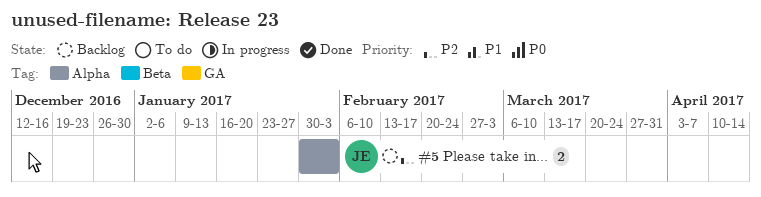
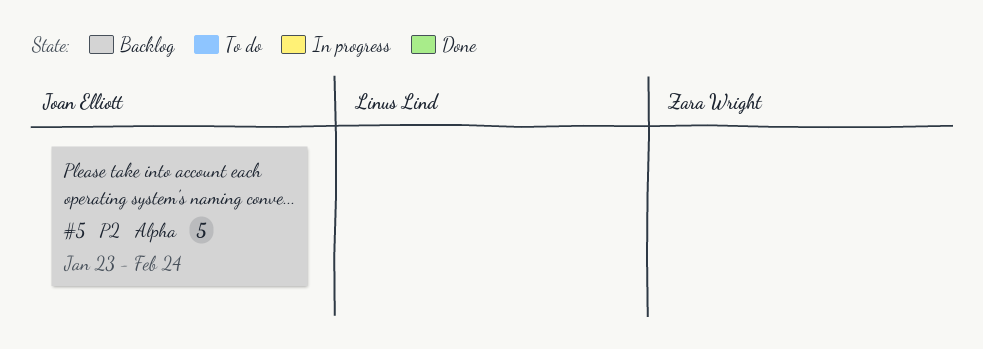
#5, estimate: 2 -> 5
#5, start: Jan 30 -> Jan 23
#5, due: Feb 3 -> Feb 24

